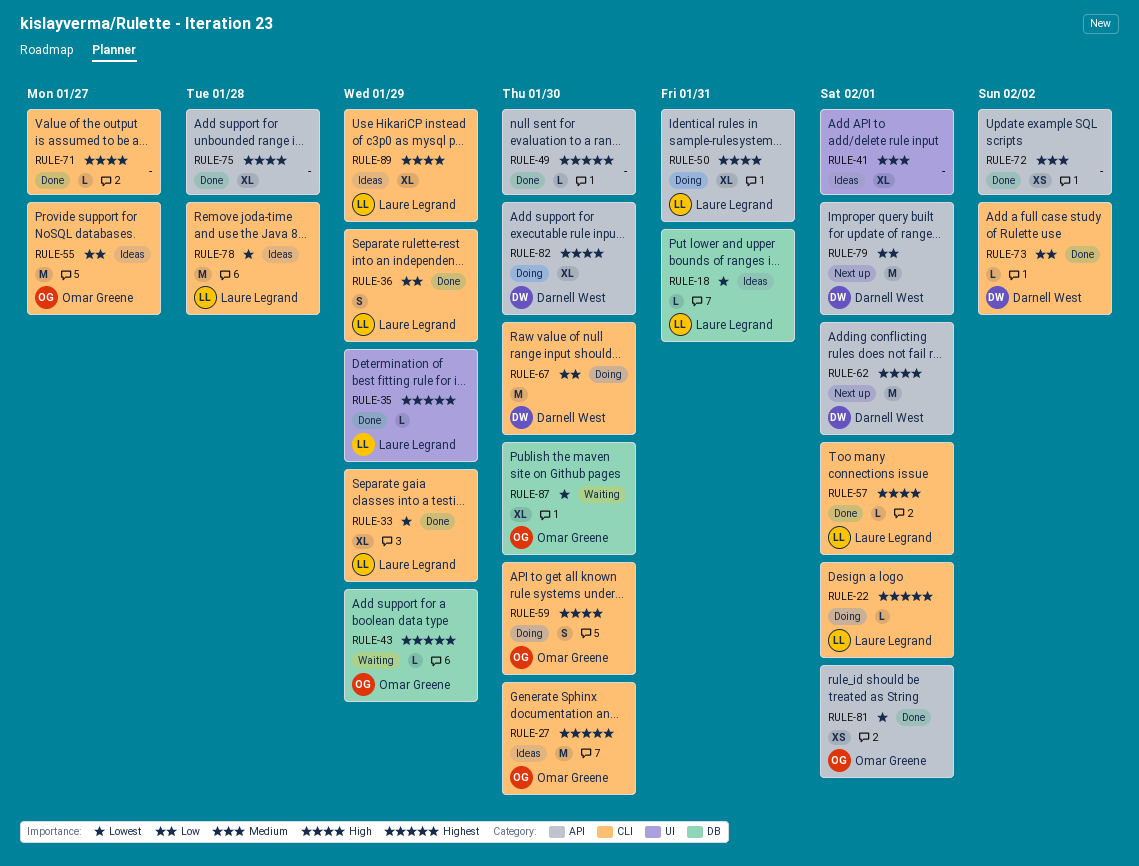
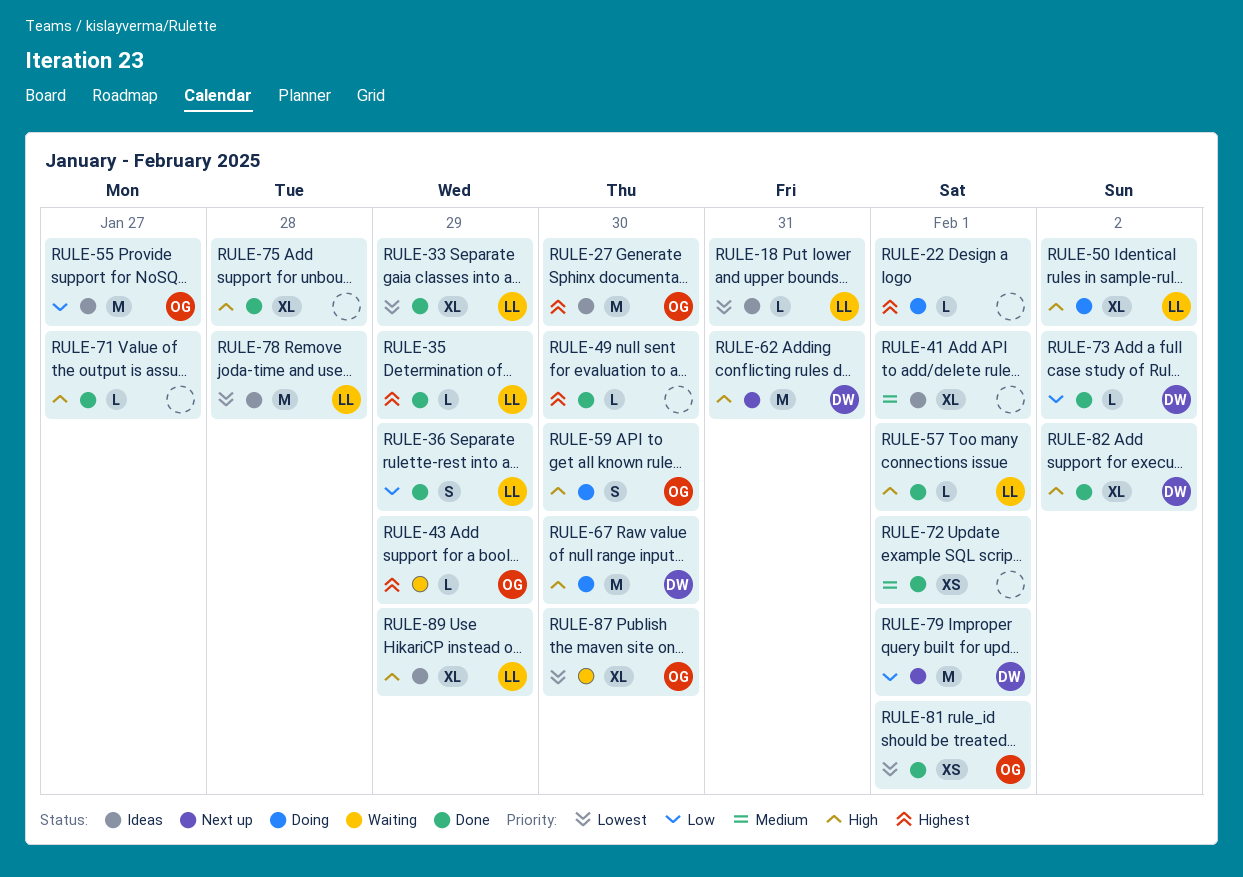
RULE-22, owner: Laure Legrand -> none
RULE-50, due: Jan 31 -> Feb 2
RULE-62, due: Feb 1 -> Jan 31
RULE-67, priority: Low -> High
RULE-72, due: Feb 2 -> Feb 1
RULE-82, status: Doing -> Done
RULE-82, due: Jan 30 -> Feb 2

